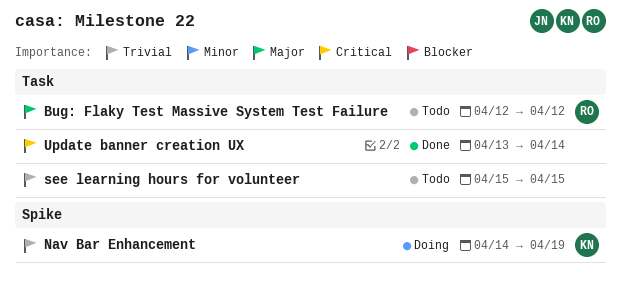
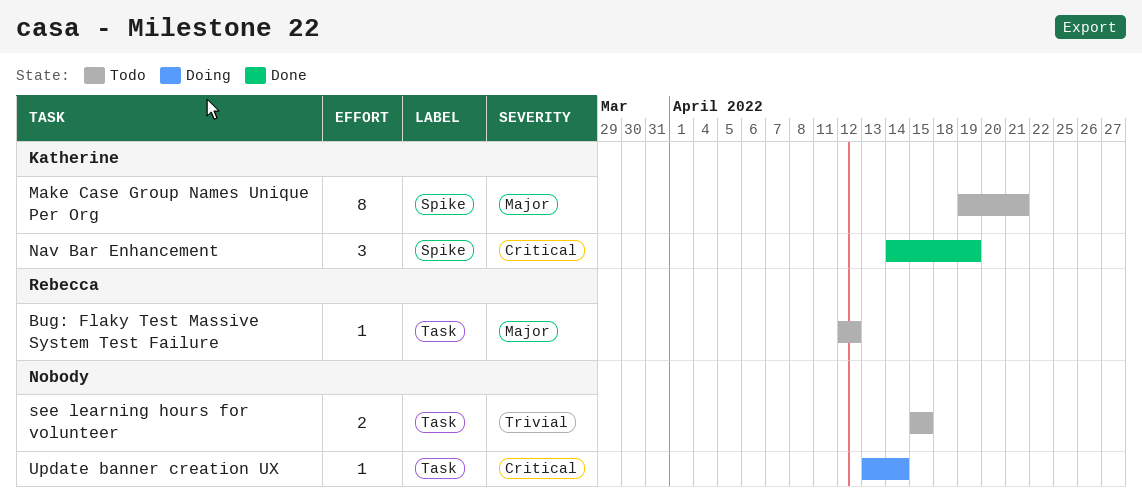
Make Case Group Names Unique Per Org: none -> present
Nav Bar Enhancement, status: Doing -> Done
Nav Bar Enhancement, priority: Trivial -> Critical
Update banner creation UX, status: Done -> Doing

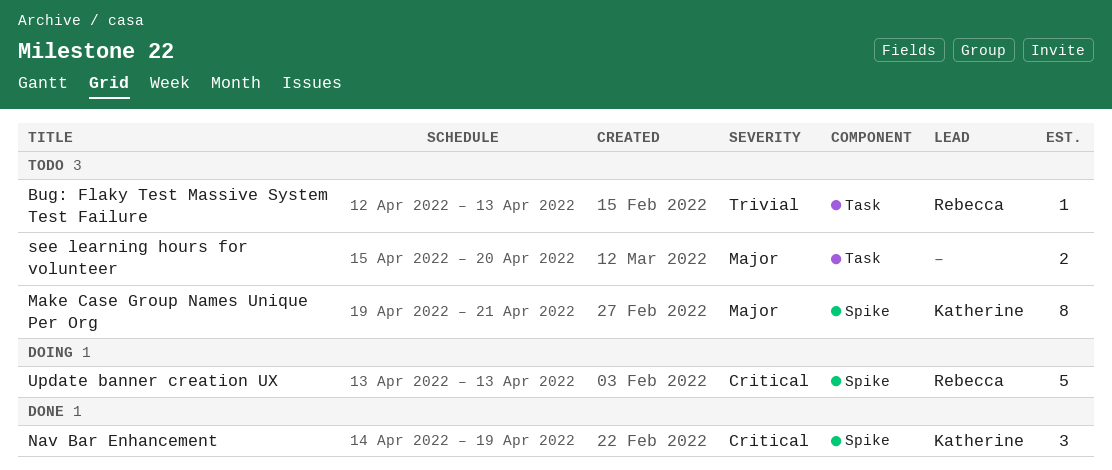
Bug: Flaky Test Massive System Test Failure, priority: Major -> Trivial
Bug: Flaky Test Massive System Test Failure, due: Apr 12 -> Apr 13
see learning hours for volunteer, priority: Trivial -> Major
see learning hours for volunteer, due: Apr 15 -> Apr 20
Update banner creation UX, owner: none -> Rebecca
Update banner creation UX, label: Task -> Spike
Update banner creation UX, estimate: 1 -> 5
Update banner creation UX, due: Apr 14 -> Apr 13

